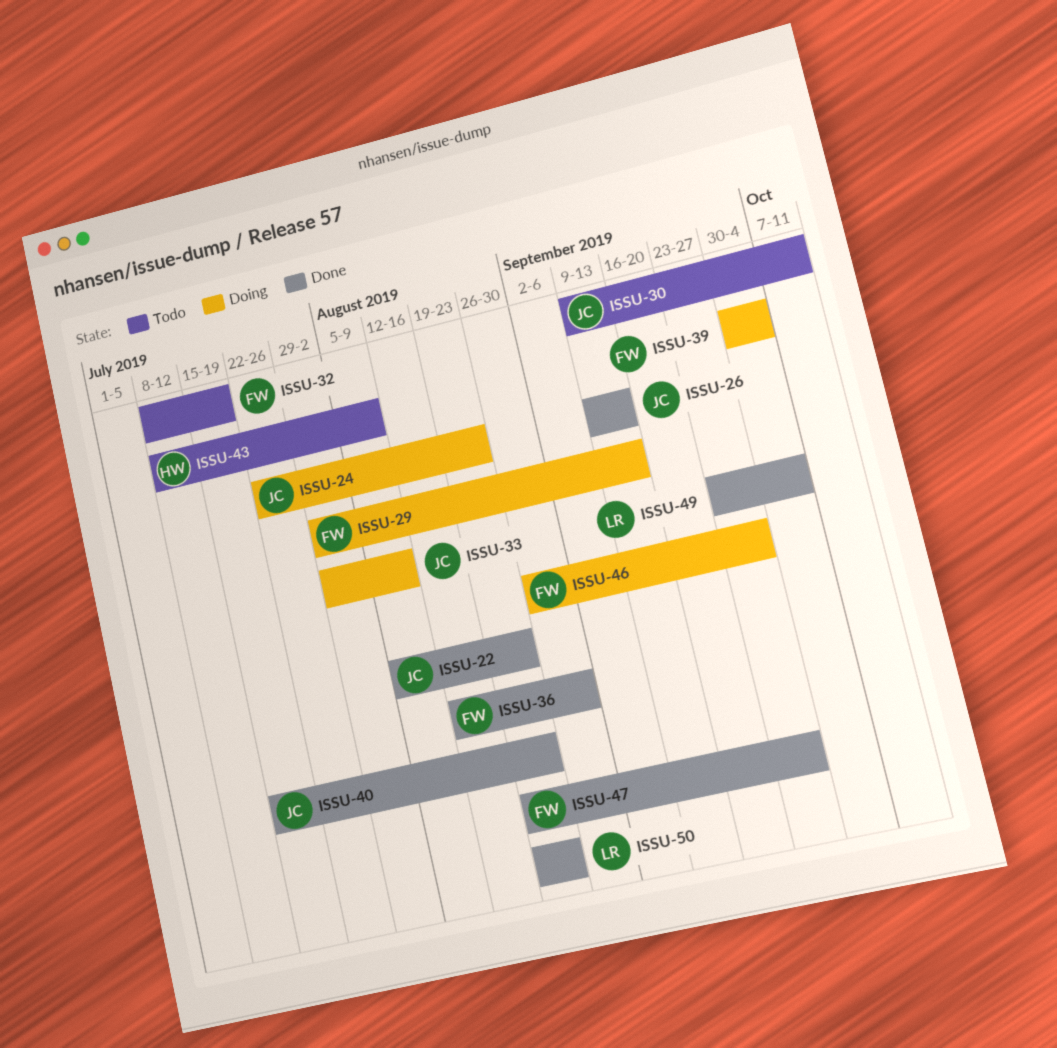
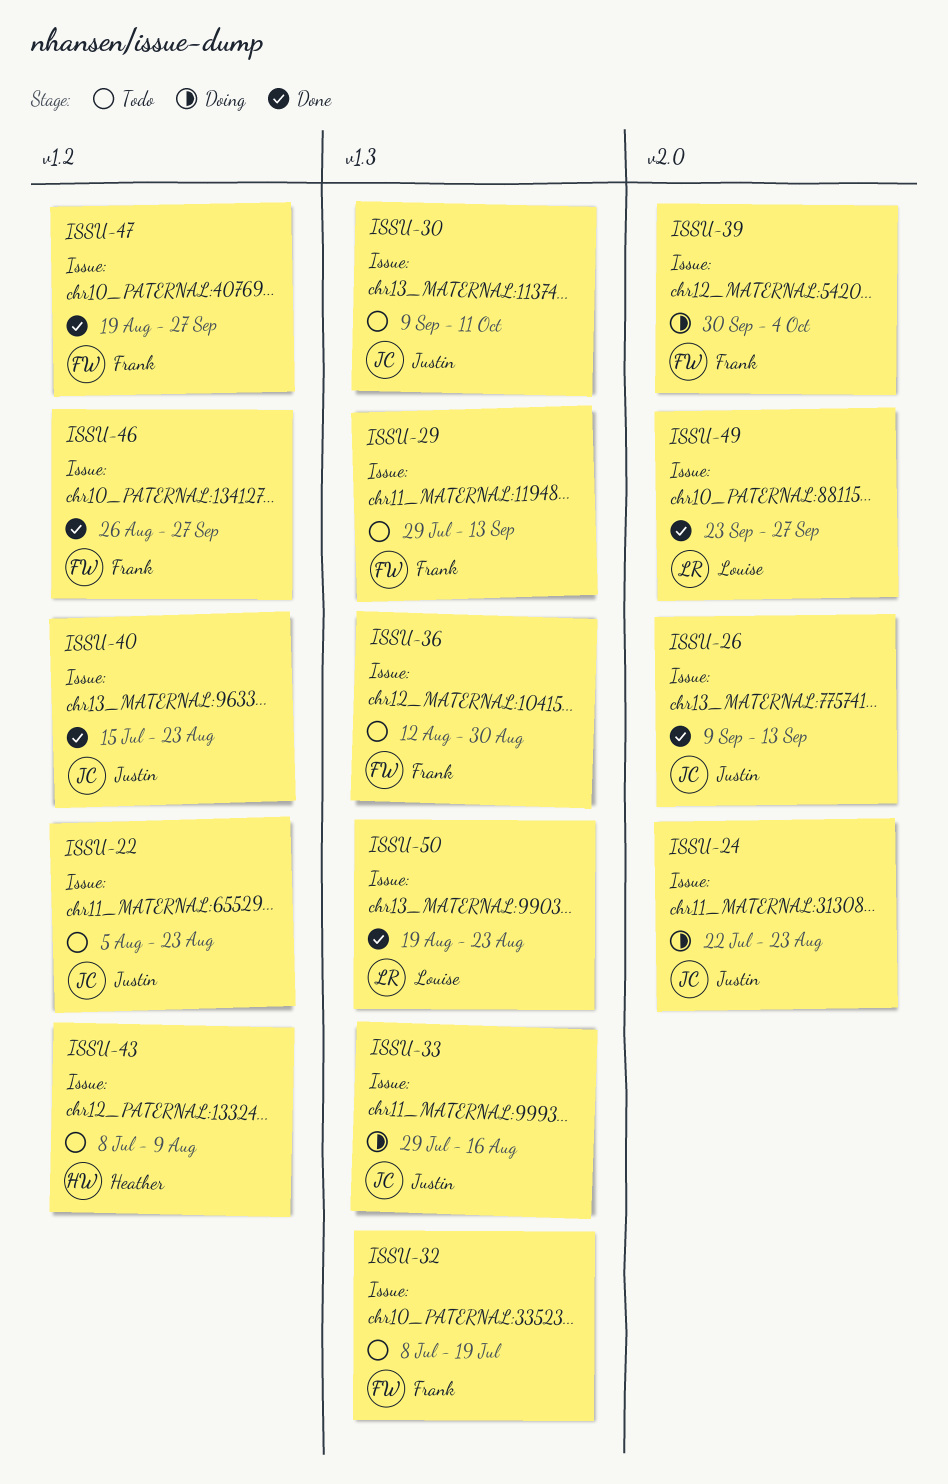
ISSU-22, status: Done -> Todo
ISSU-29, status: Doing -> Todo
ISSU-33, due: Aug 9 -> Aug 16
ISSU-36, status: Done -> Todo
ISSU-46, status: Doing -> Done
ISSU-49, due: Oct 4 -> Sep 27

